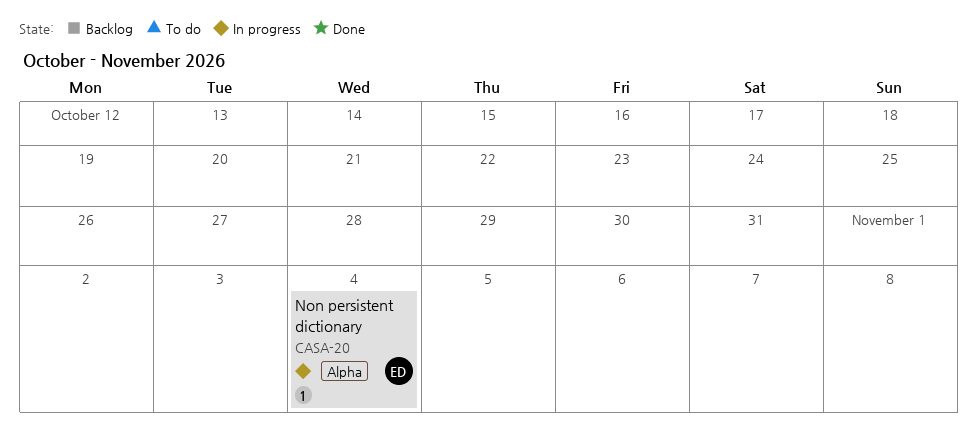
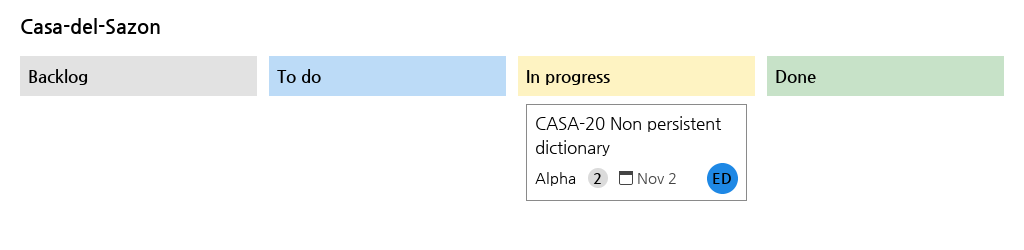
CASA-20, estimate: 1 -> 2
CASA-20, due: Nov 4 -> Nov 2

